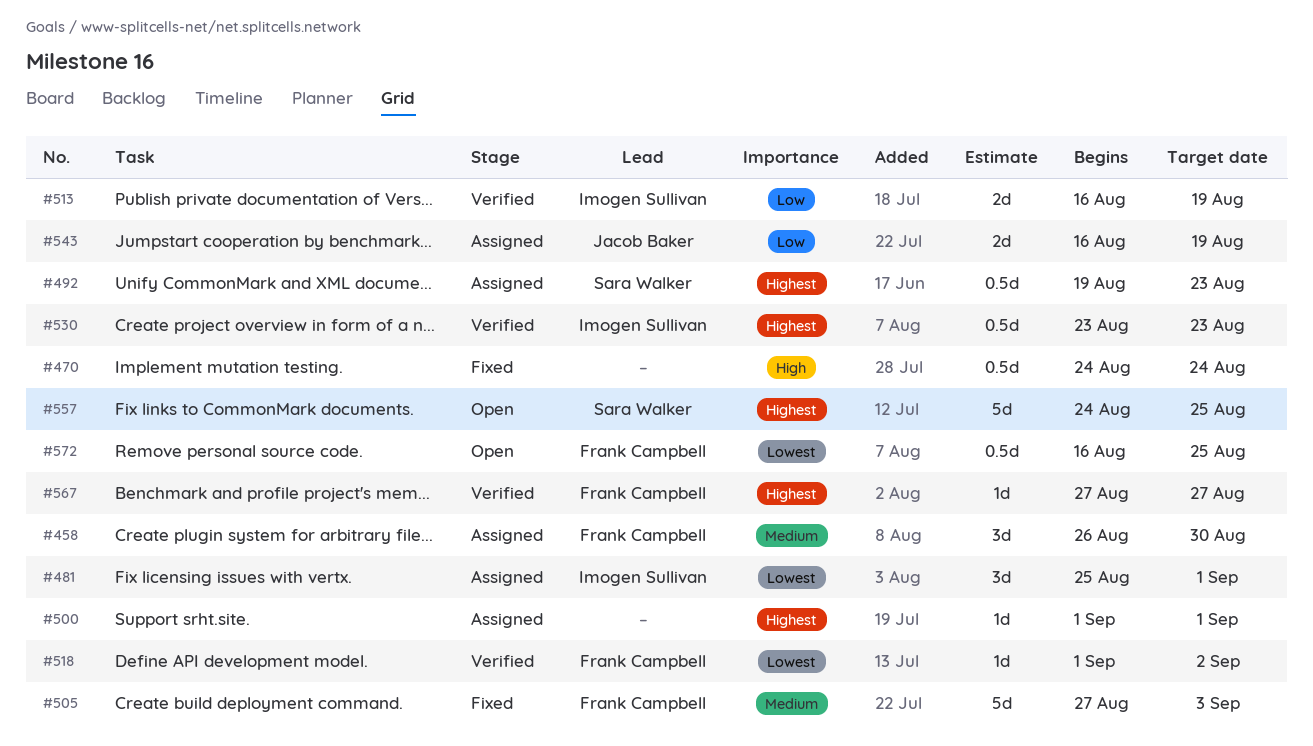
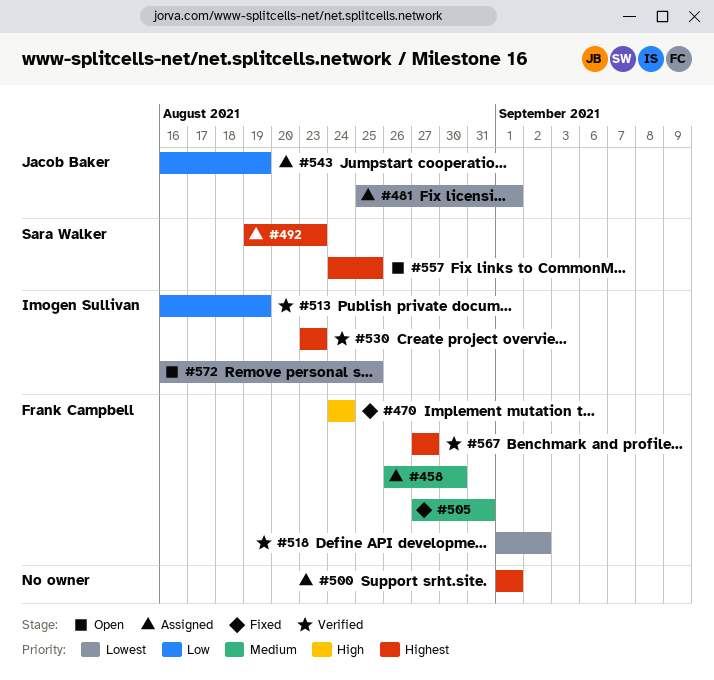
#470, owner: none -> Frank Campbell
#481, owner: Imogen Sullivan -> Jacob Baker
#505, due: Sep 3 -> Aug 31
#572, owner: Frank Campbell -> Imogen Sullivan

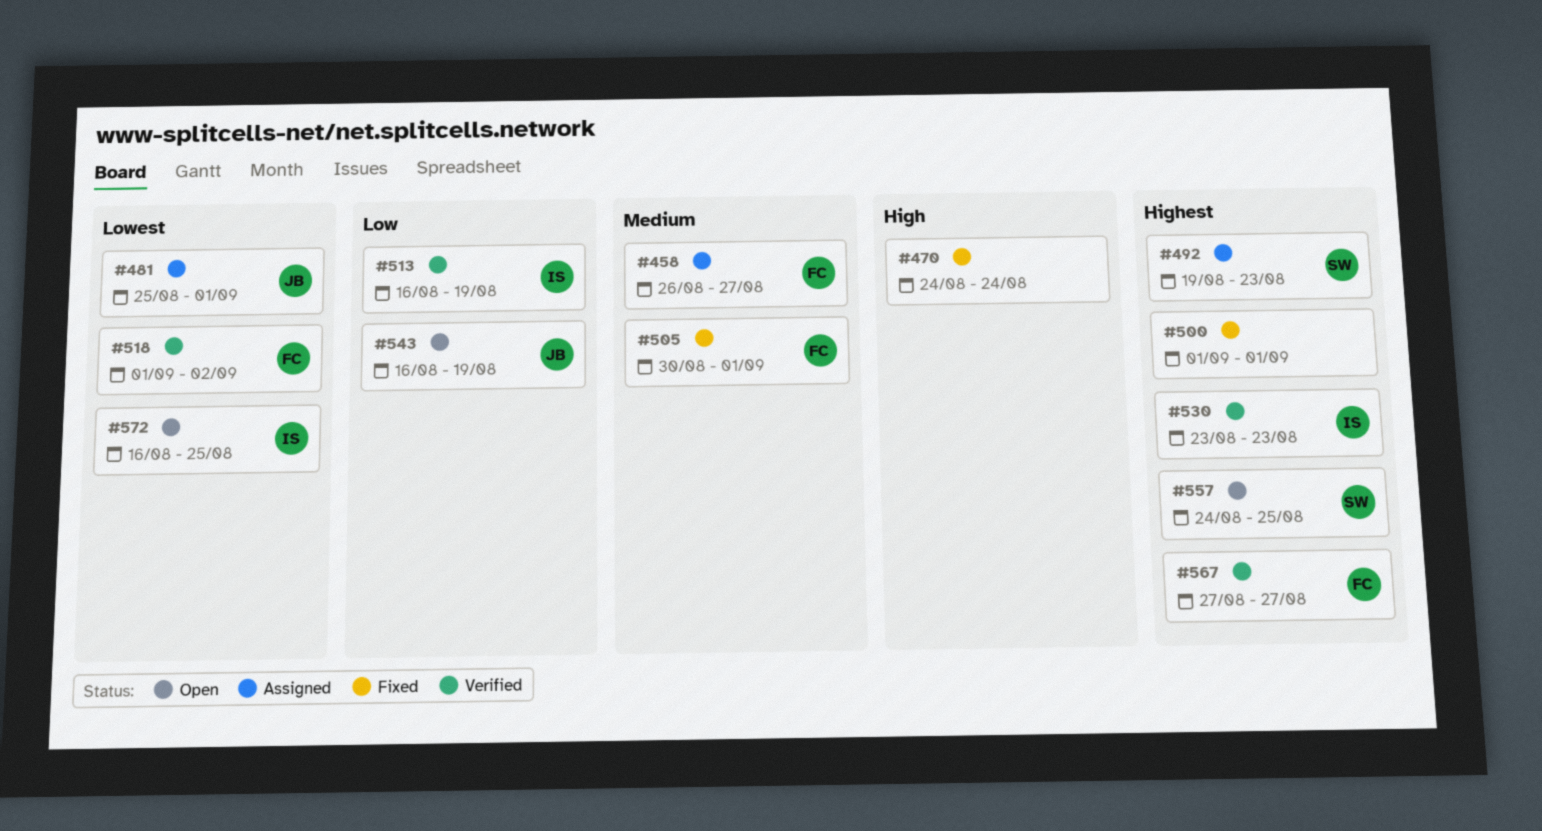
#458, due: Aug 30 -> Aug 27
#470, owner: Frank Campbell -> none
#500, status: Assigned -> Fixed
#505, start: Aug 27 -> Aug 30
#505, due: Aug 31 -> Sep 1
#543, status: Assigned -> Open

